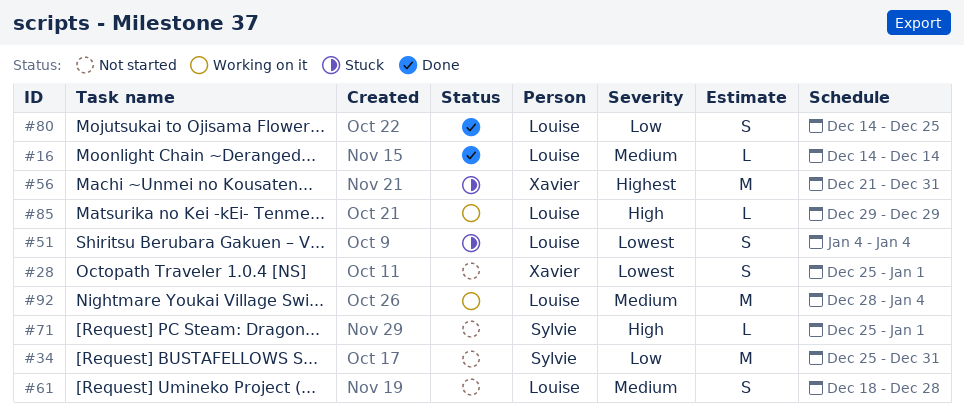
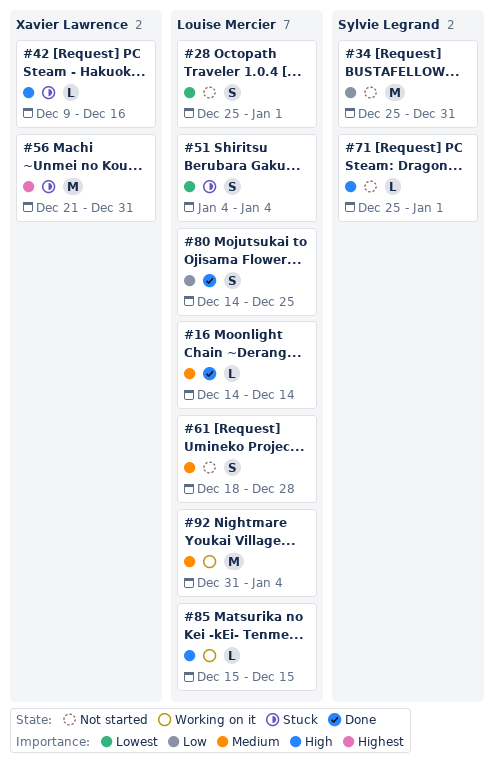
#28, owner: Xavier Lawrence -> Louise Mercier
#42: none -> present
#85, start: Dec 29 -> Dec 15
#85, due: Dec 29 -> Dec 15
#92, start: Dec 28 -> Dec 31

